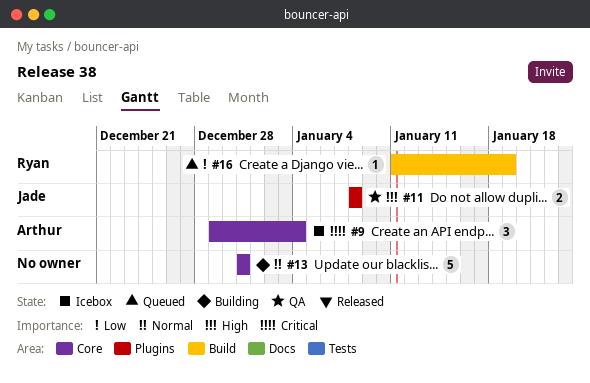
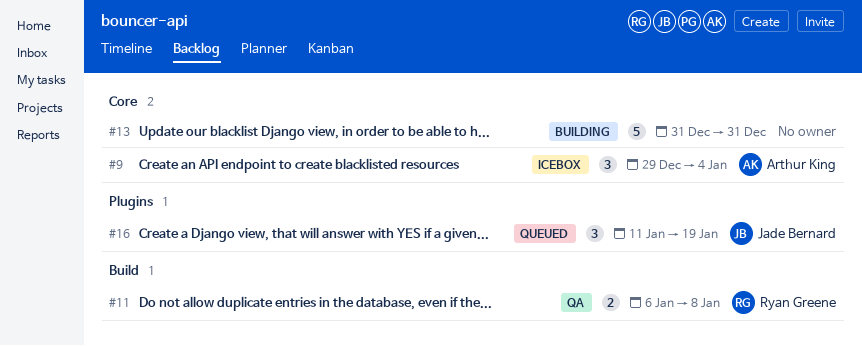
#11, owner: Jade Bernard -> Ryan Greene
#11, label: Plugins -> Build
#11, start: Jan 8 -> Jan 6
#16, owner: Ryan Greene -> Jade Bernard
#16, label: Build -> Plugins
#16, estimate: 1 -> 3

